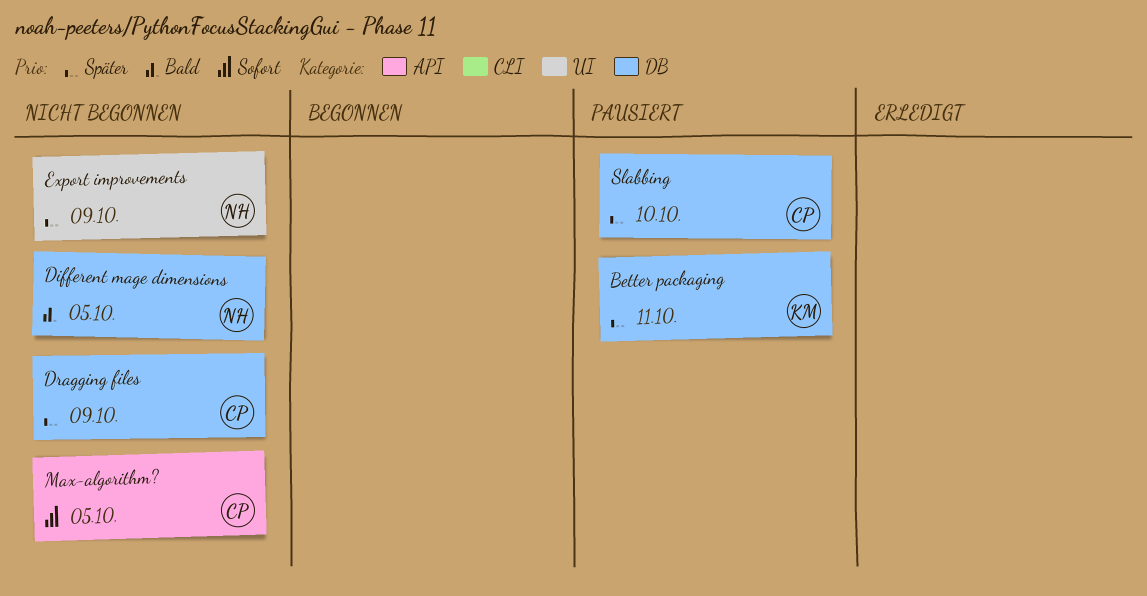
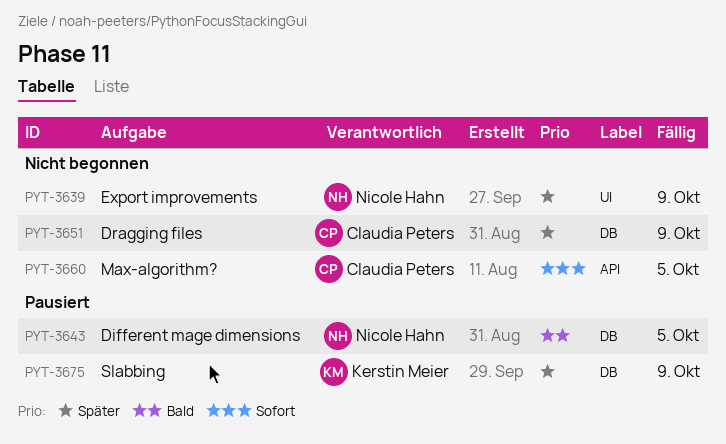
Better packaging: present -> none
Different mage dimensions, status: Nicht begonnen -> Pausiert
Slabbing, owner: Claudia Peters -> Kerstin Meier
Slabbing, due: Oct 10 -> Oct 9

